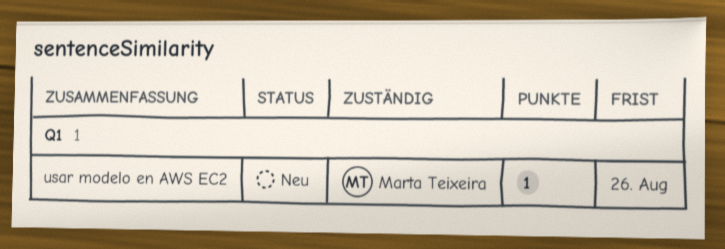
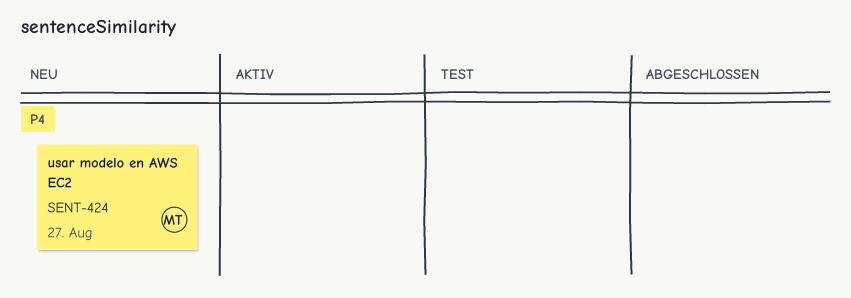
usar modelo en AWS EC2, due: Aug 26 -> Aug 27

